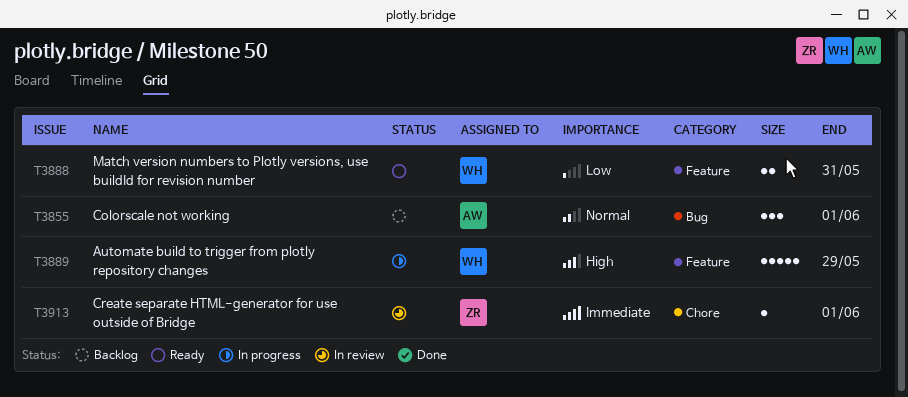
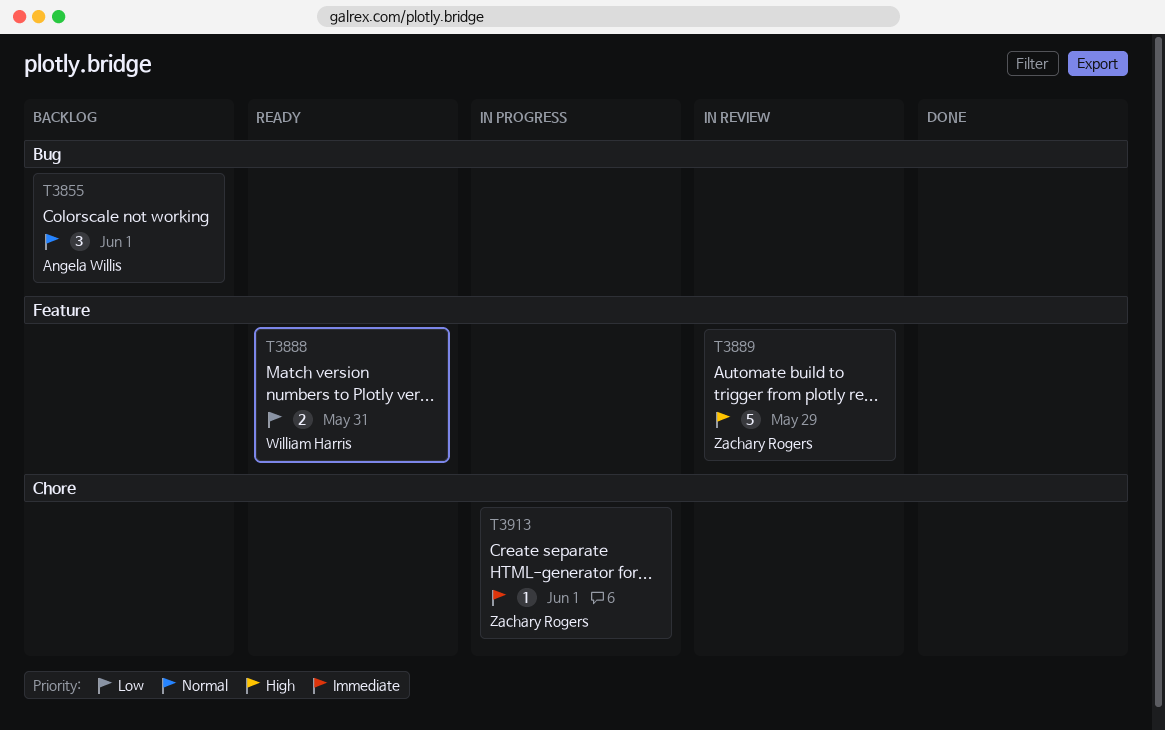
T3889, status: In progress -> In review
T3889, owner: William Harris -> Zachary Rogers
T3913, status: In review -> In progress

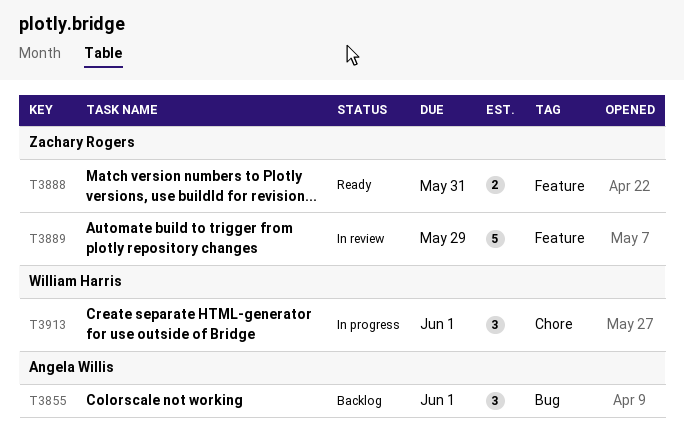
T3888, owner: William Harris -> Zachary Rogers
T3913, owner: Zachary Rogers -> William Harris
T3913, estimate: 1 -> 3

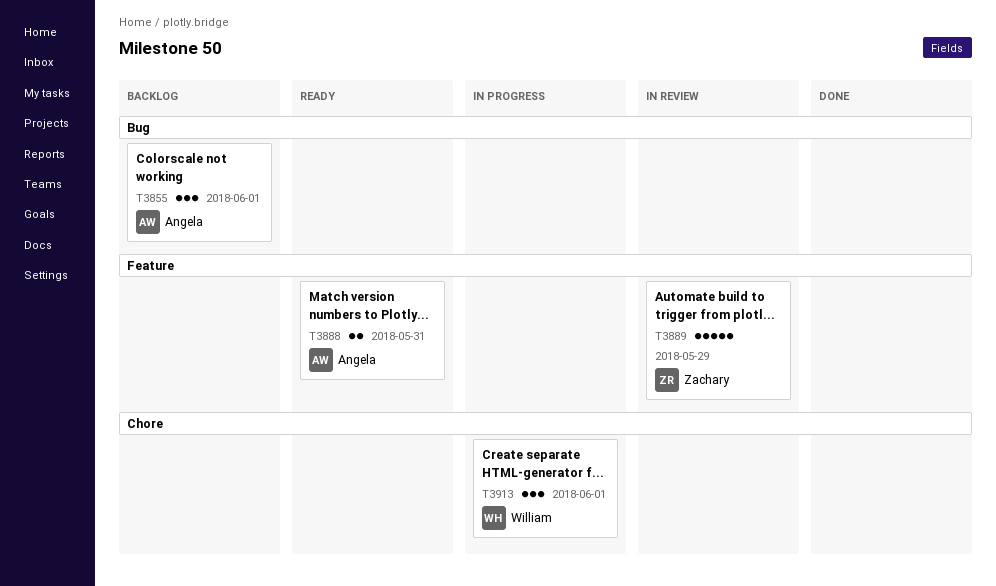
T3888, owner: Zachary Rogers -> Angela Willis

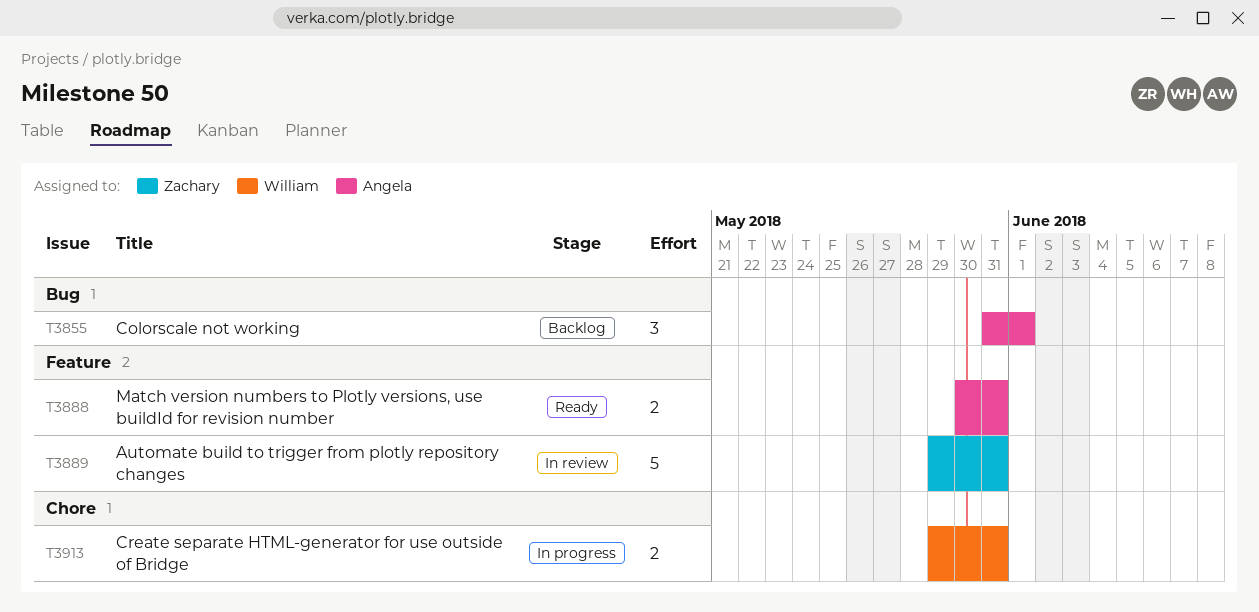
T3889, due: May 29 -> May 31
T3913, estimate: 3 -> 2
T3913, due: Jun 1 -> May 31

